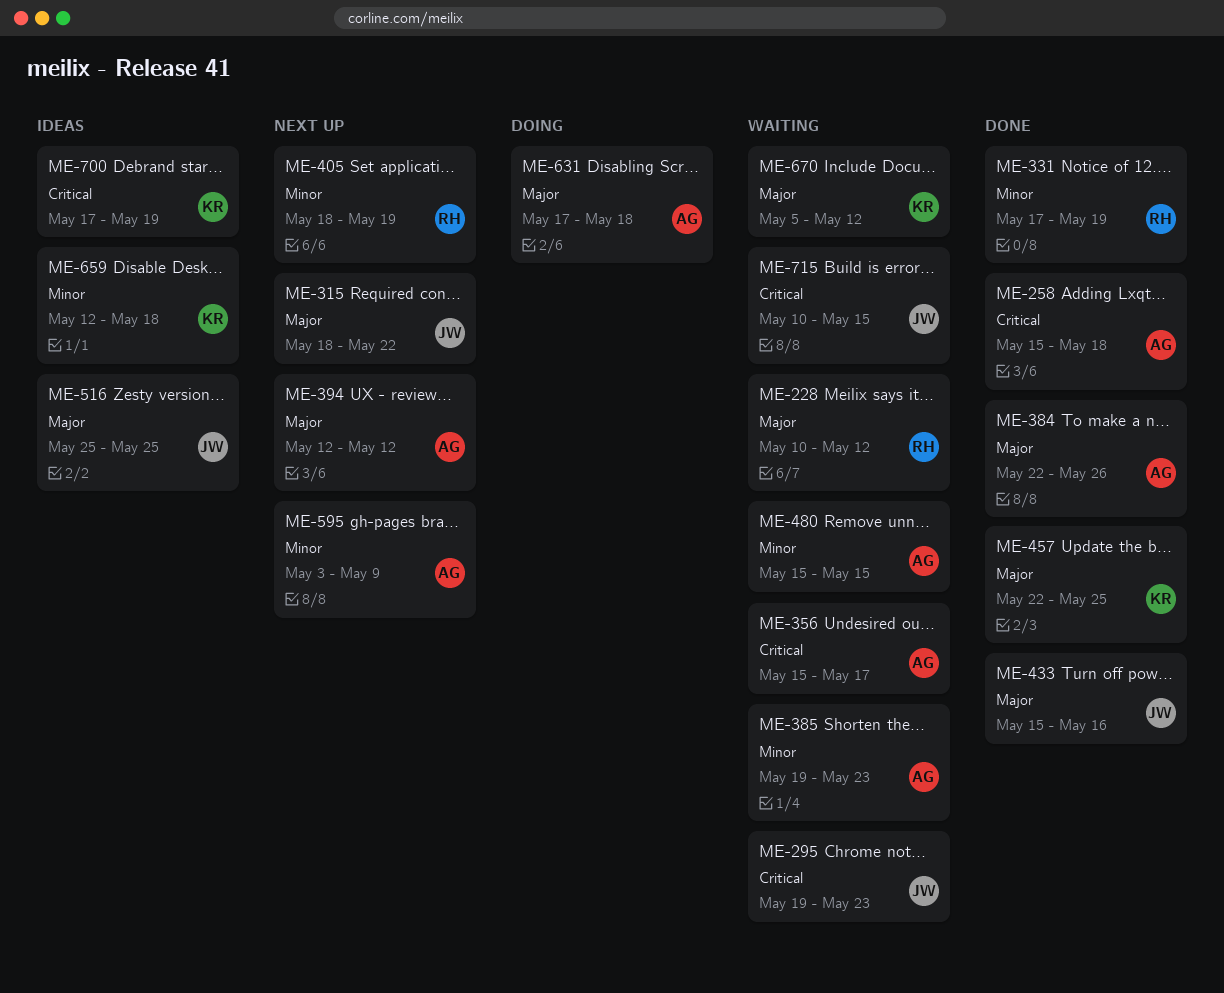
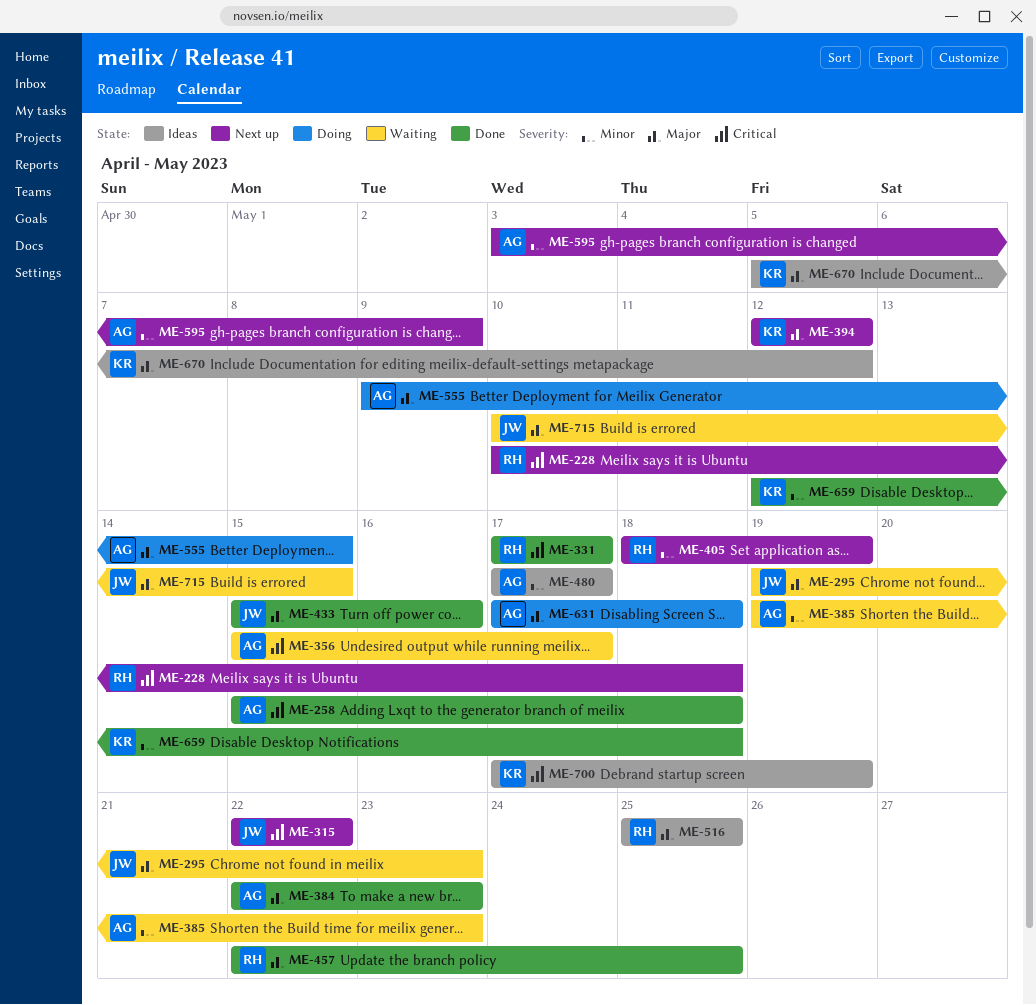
ME-228, status: Waiting -> Next up
ME-228, priority: Major -> Critical
ME-228, due: May 12 -> May 18
ME-295, priority: Critical -> Major
ME-315, priority: Major -> Critical
ME-315, start: May 18 -> May 22
ME-331, priority: Minor -> Critical
ME-331, due: May 19 -> May 17
ME-384, due: May 26 -> May 23
ME-394, owner: AG -> KR
ME-457, owner: KR -> RH
ME-480, status: Waiting -> Ideas
ME-480, start: May 15 -> May 17
ME-480, due: May 15 -> May 17
ME-516, owner: JW -> RH
ME-555: none -> present
ME-659, status: Ideas -> Done
ME-670, status: Waiting -> Ideas
ME-715, priority: Critical -> Major

